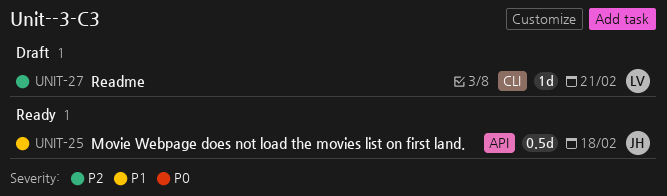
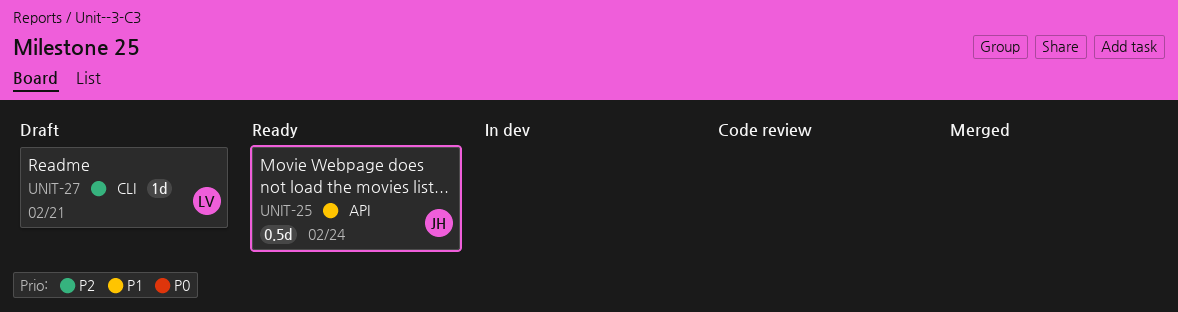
UNIT-25, due: Feb 18 -> Feb 24

